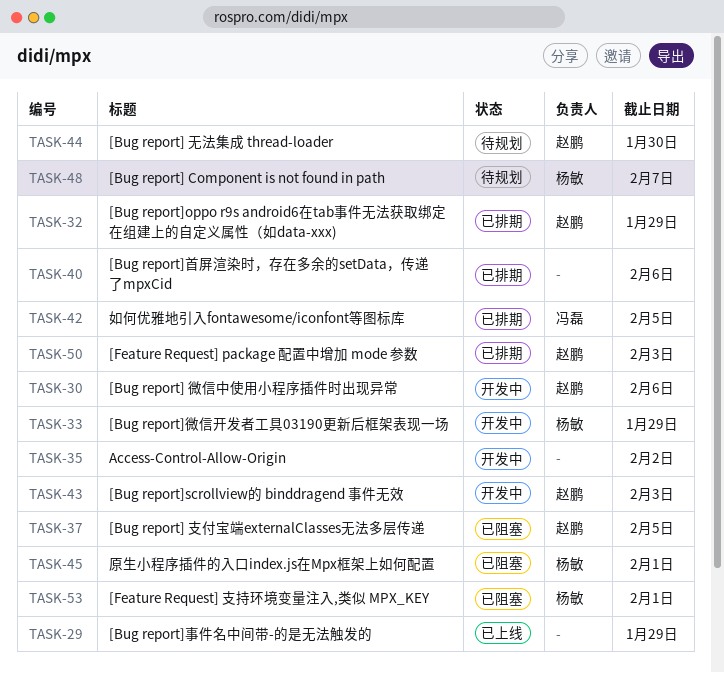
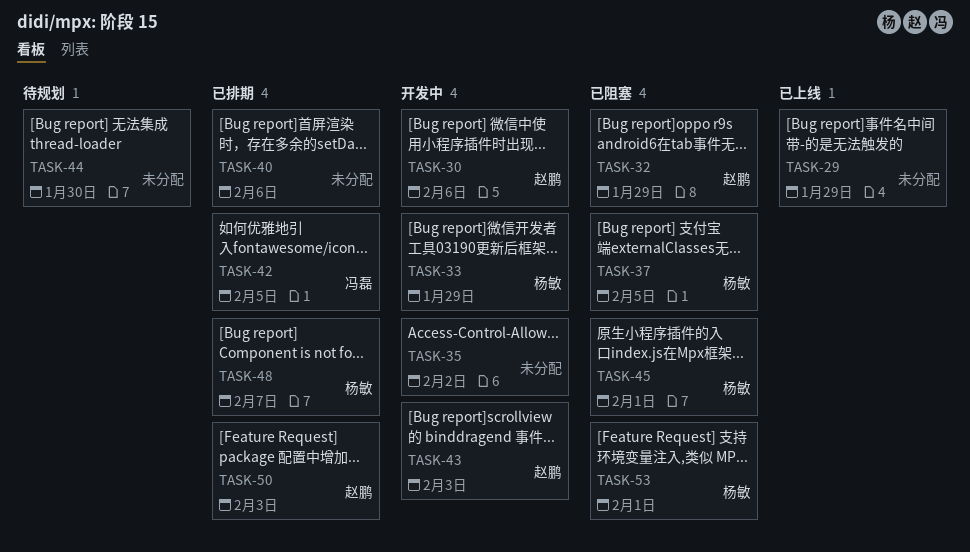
TASK-32, status: 已排期 -> 已阻塞
TASK-37, owner: 赵鹏 -> 杨敏
TASK-44, owner: 赵鹏 -> none
TASK-48, status: 待规划 -> 已排期

